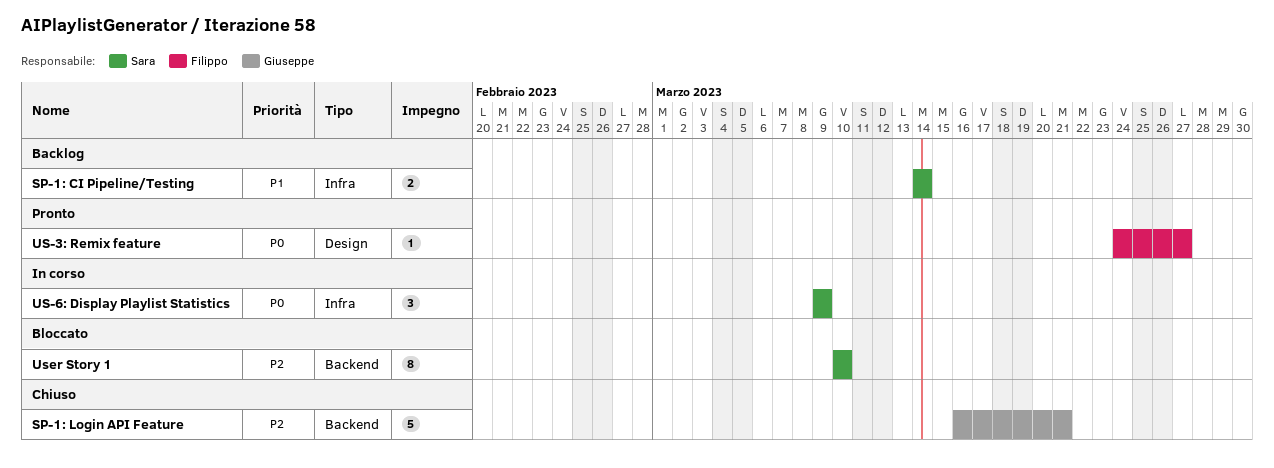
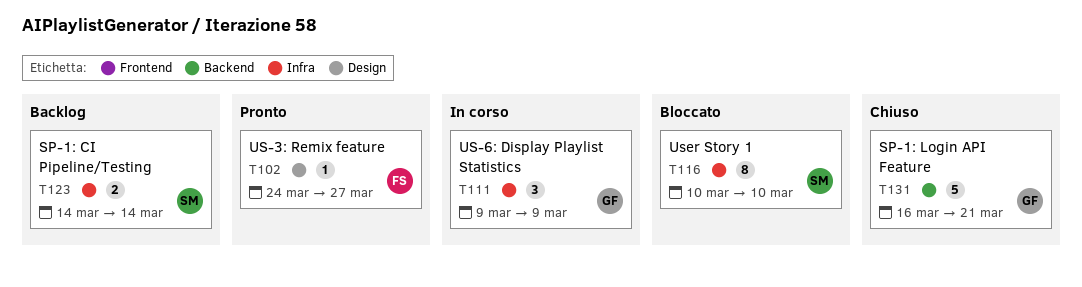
US-6: Display Playlist Statistics, owner: Sara -> Giuseppe
User Story 1, label: Backend -> Infra

